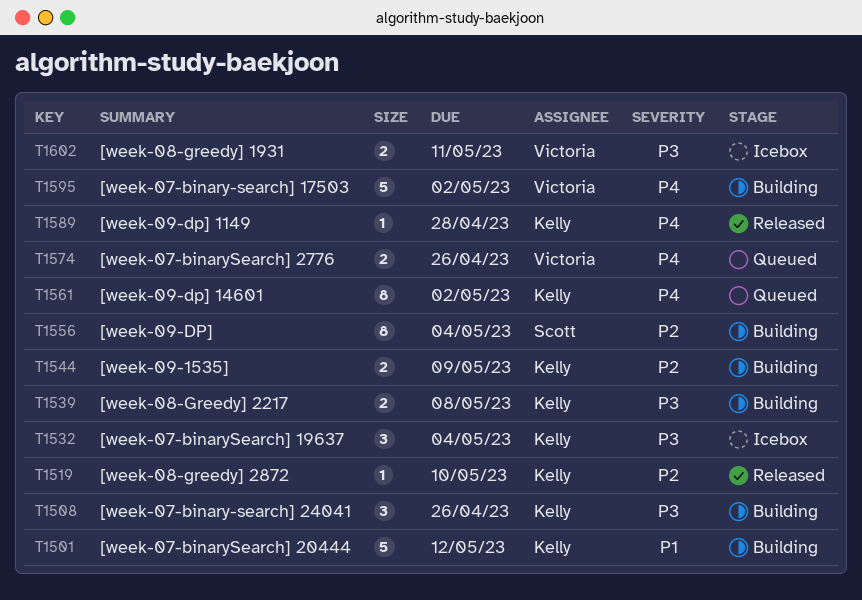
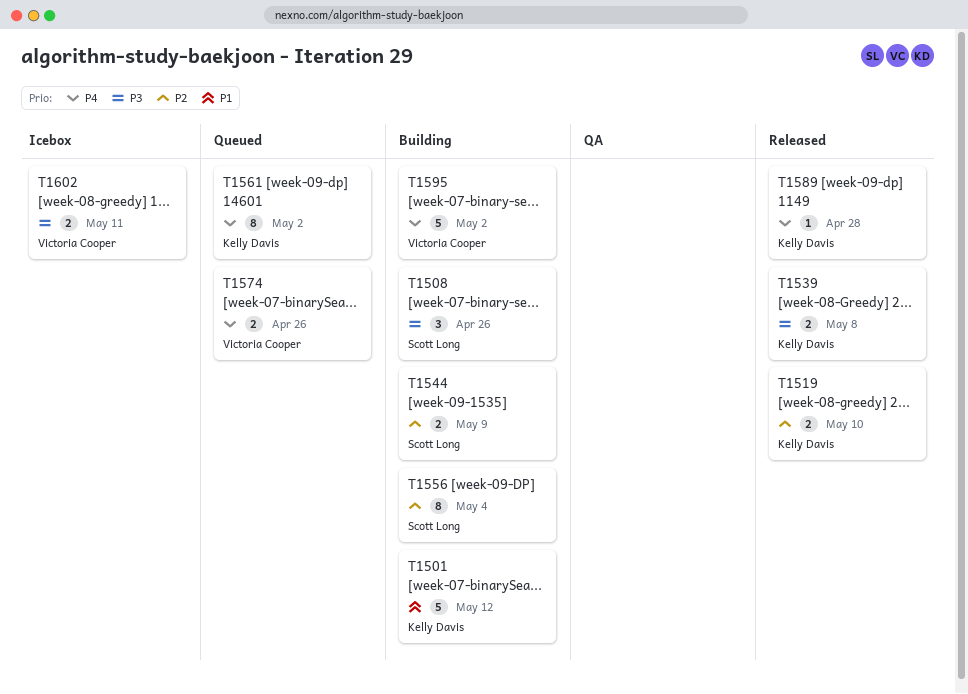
T1508, owner: Kelly Davis -> Scott Long
T1519, estimate: 1 -> 2
T1532: present -> none
T1539, status: Building -> Released
T1544, owner: Kelly Davis -> Scott Long

